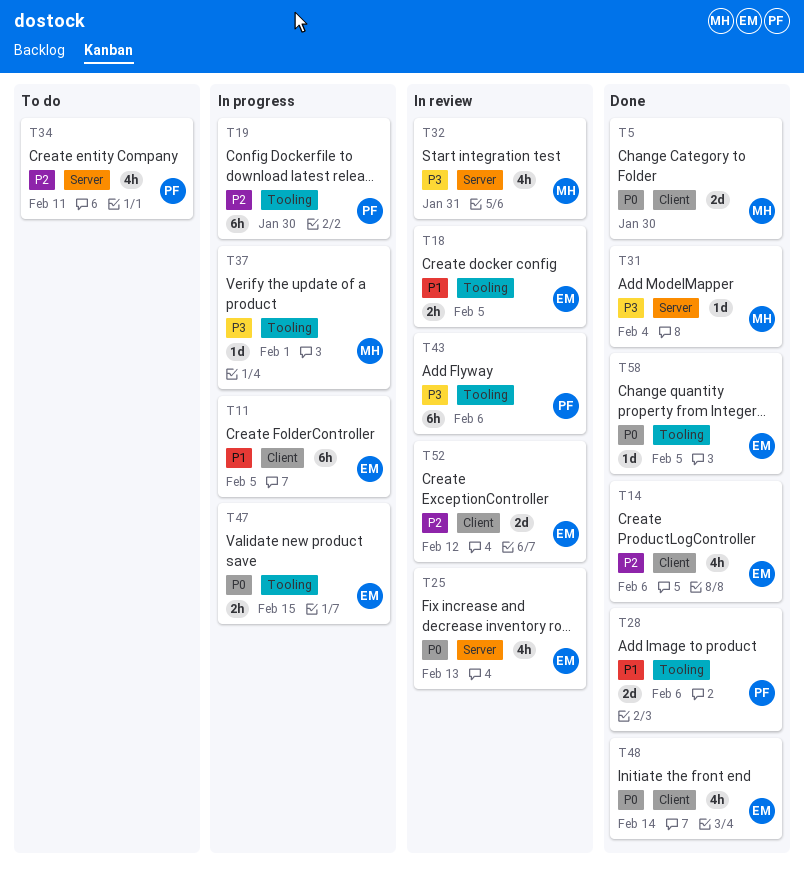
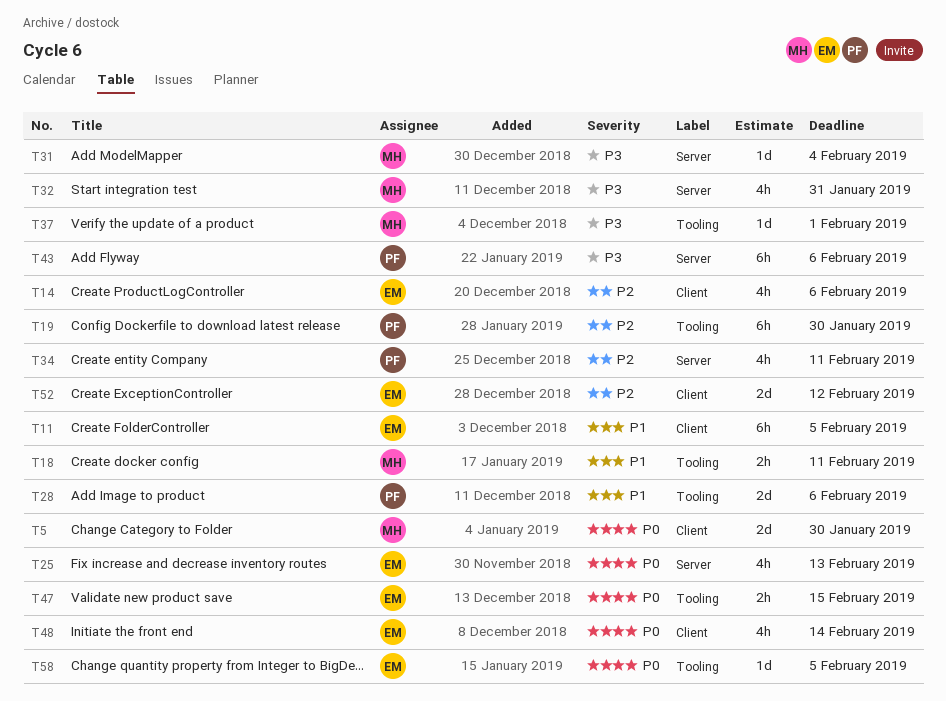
T18, owner: EM -> MH
T18, due: Feb 5 -> Feb 11
T43, label: Tooling -> Server

